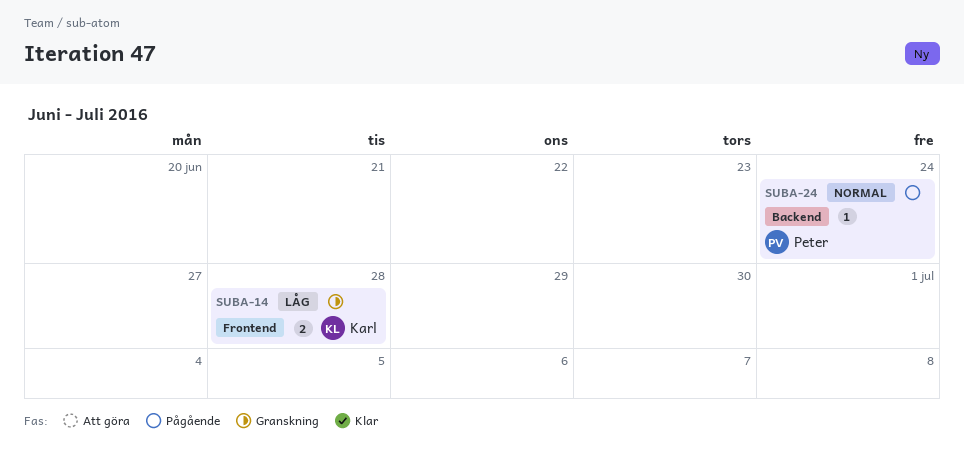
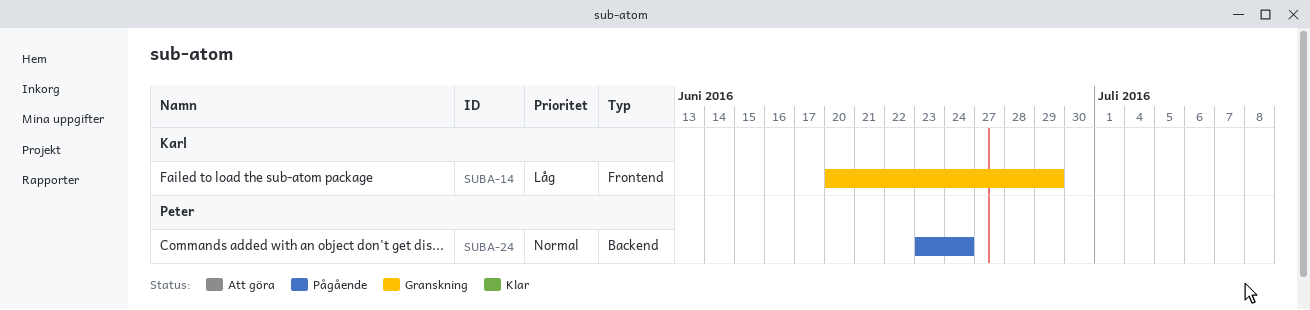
SUBA-14, due: Jun 28 -> Jun 29

